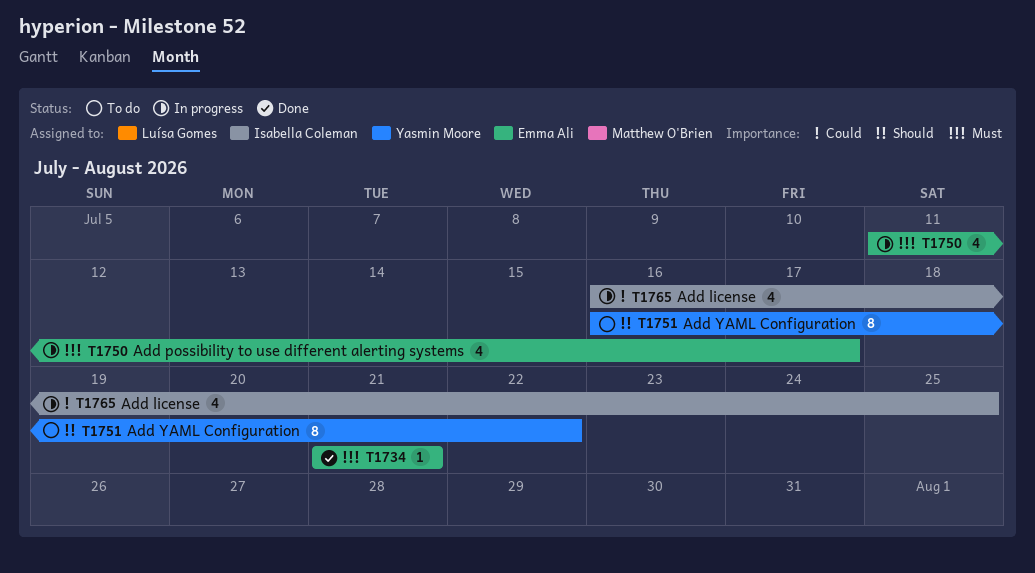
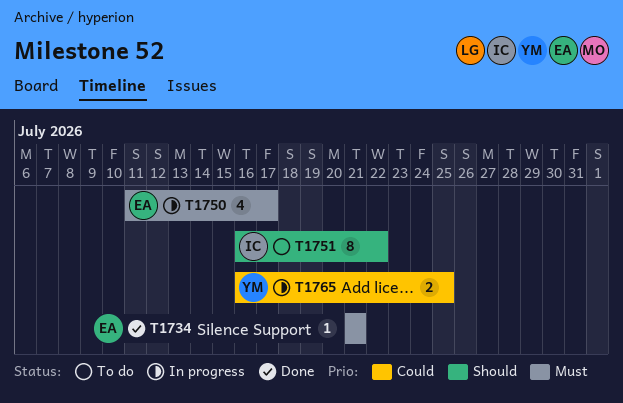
T1751, owner: Yasmin Moore -> Isabella Coleman
T1765, owner: Isabella Coleman -> Yasmin Moore
T1765, estimate: 4 -> 2

